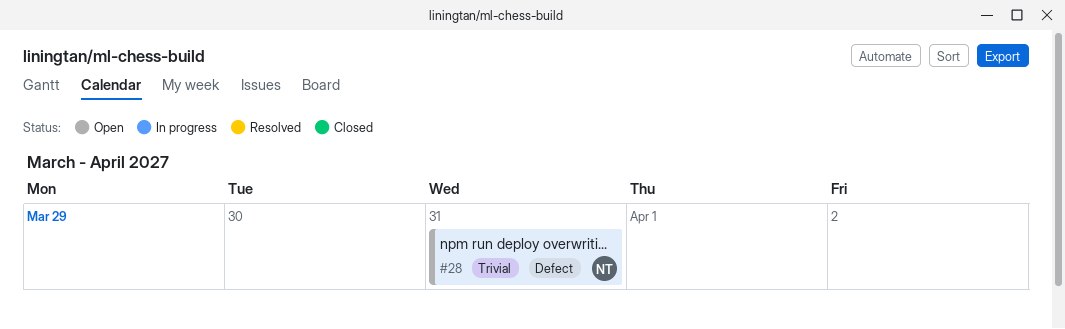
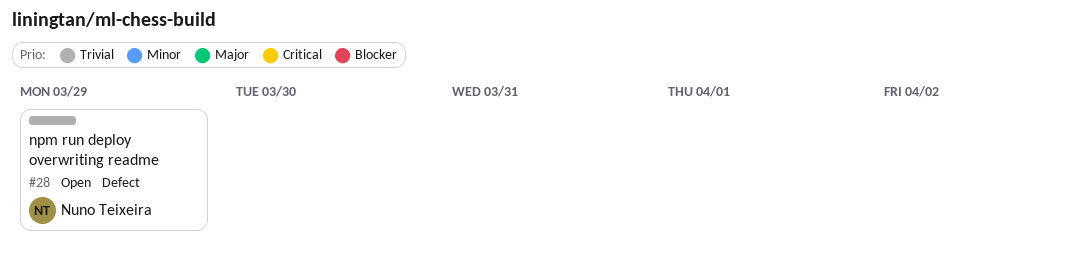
#28, due: Mar 31 -> Mar 29

